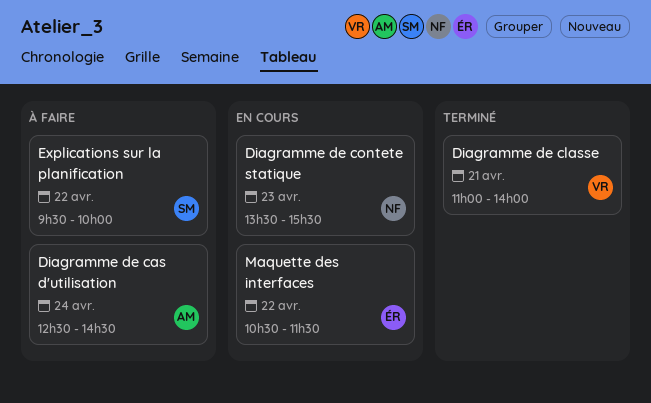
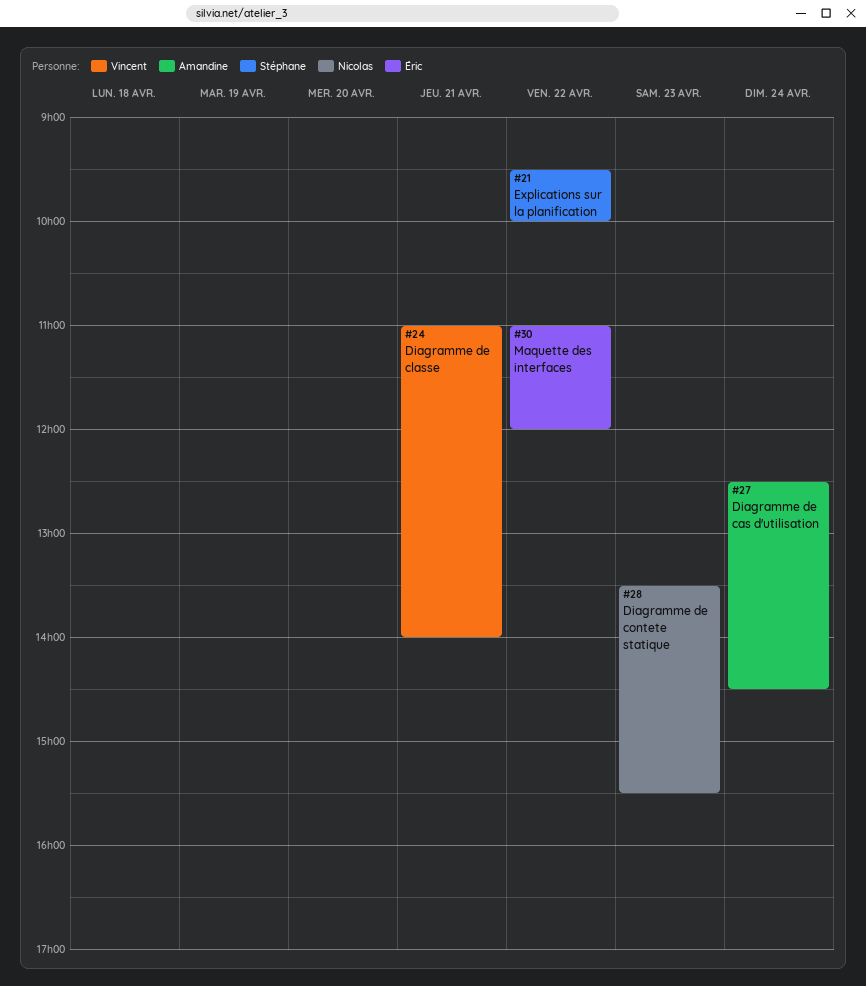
Maquette des interfaces, begins: 10:30 -> 11:00
Maquette des interfaces, ends: 11:30 -> 12:00

